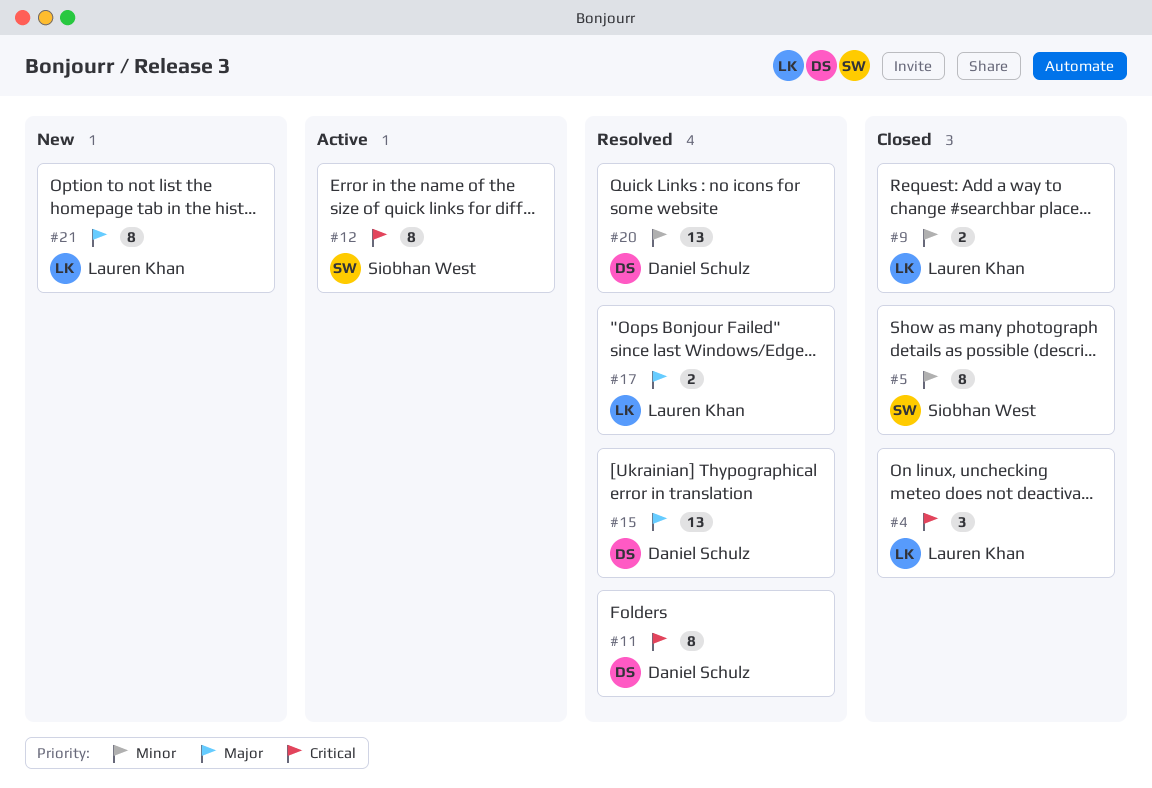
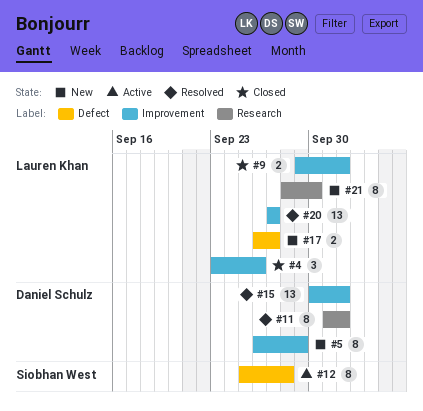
#5, status: Closed -> New
#5, owner: Siobhan West -> Daniel Schulz
#17, status: Resolved -> New
#20, owner: Daniel Schulz -> Lauren Khan

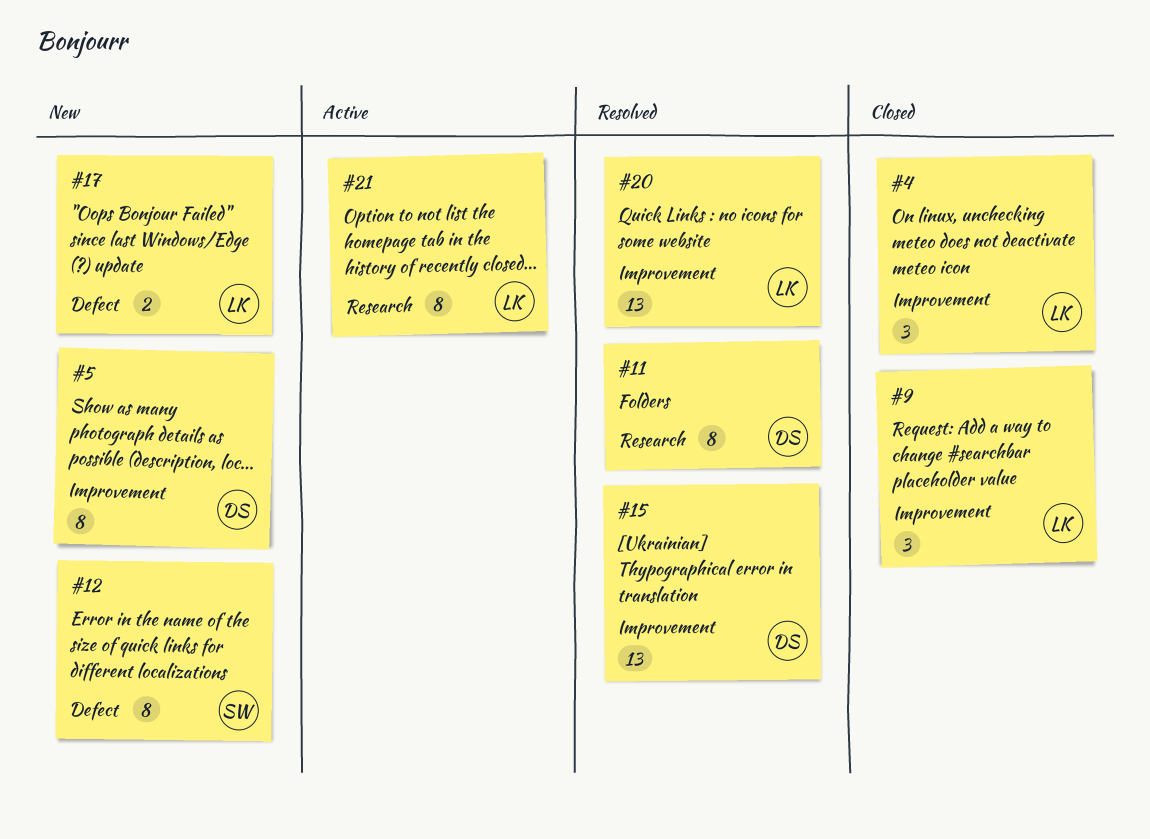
#9, estimate: 2 -> 3
#12, status: Active -> New
#21, status: New -> Active

